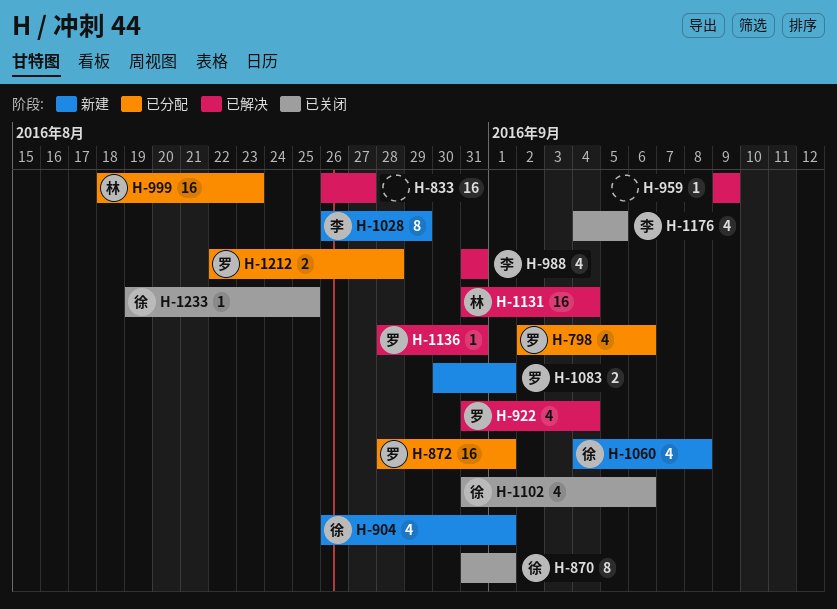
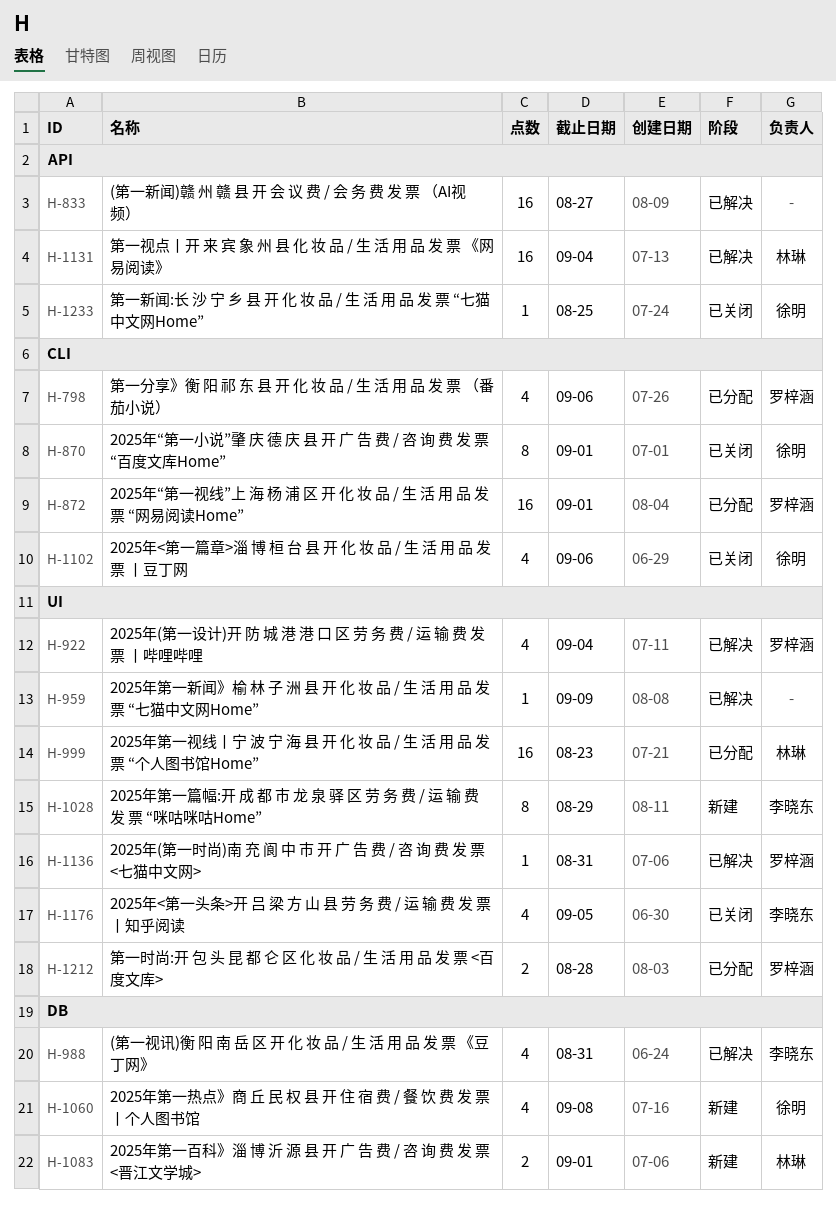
H-904: present -> none
H-1083, owner: 罗梓涵 -> 林琳

